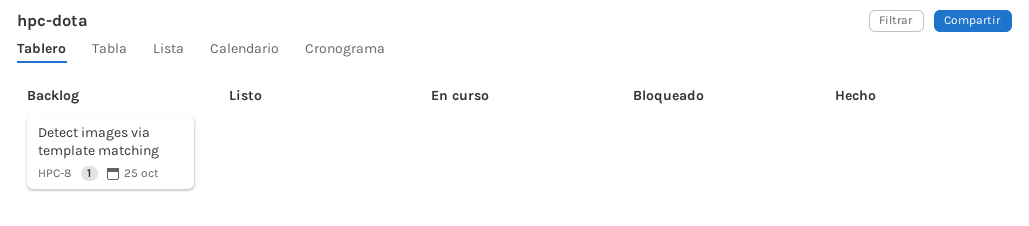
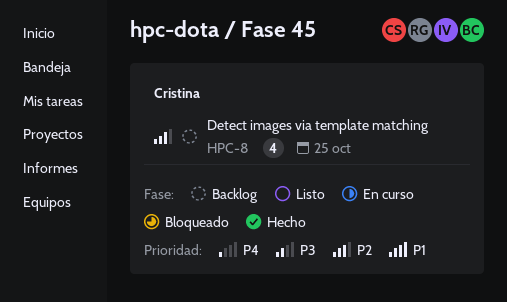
HPC-8, estimate: 1 -> 4

